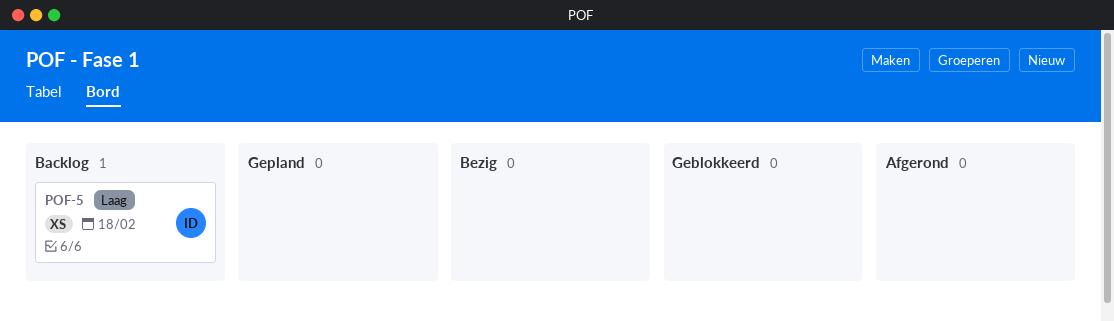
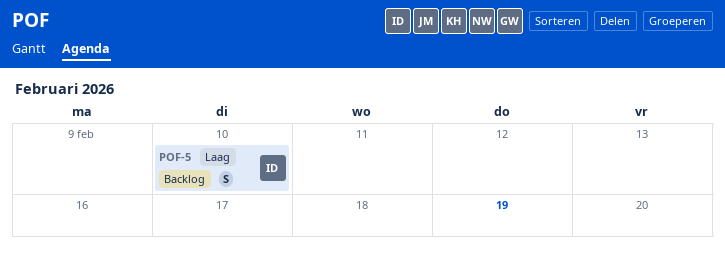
POF-5, estimate: XS -> S
POF-5, due: Feb 18 -> Feb 10

